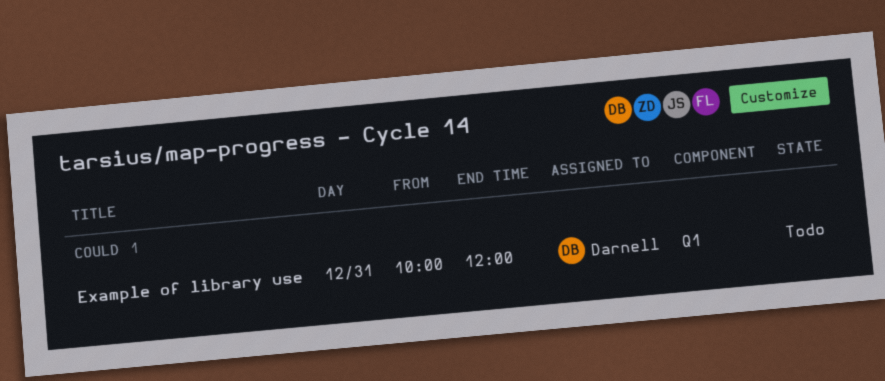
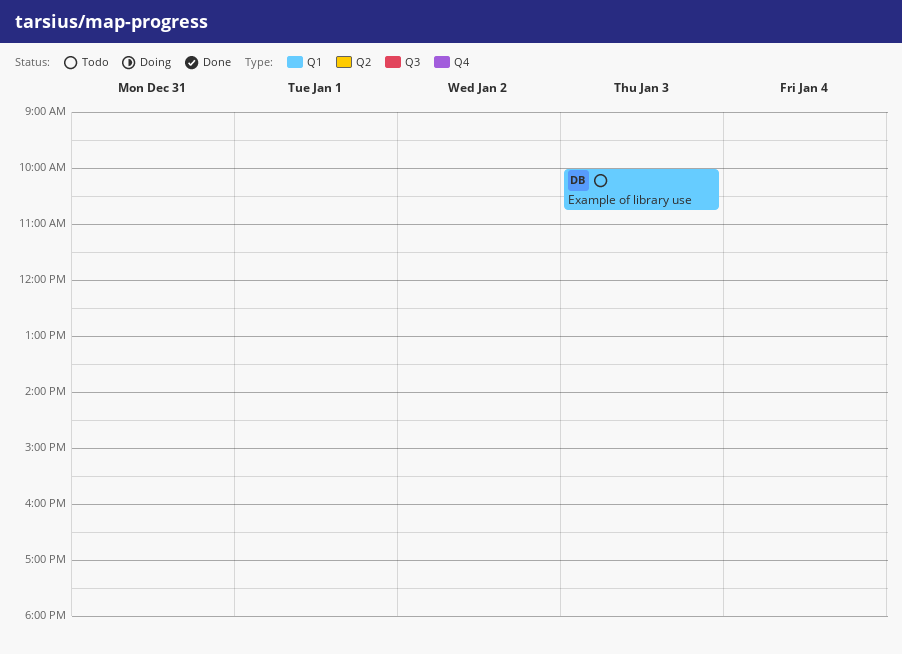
Example of library use, day: Dec 31 -> Jan 3
Example of library use, ends: 12:00 -> 10:45

